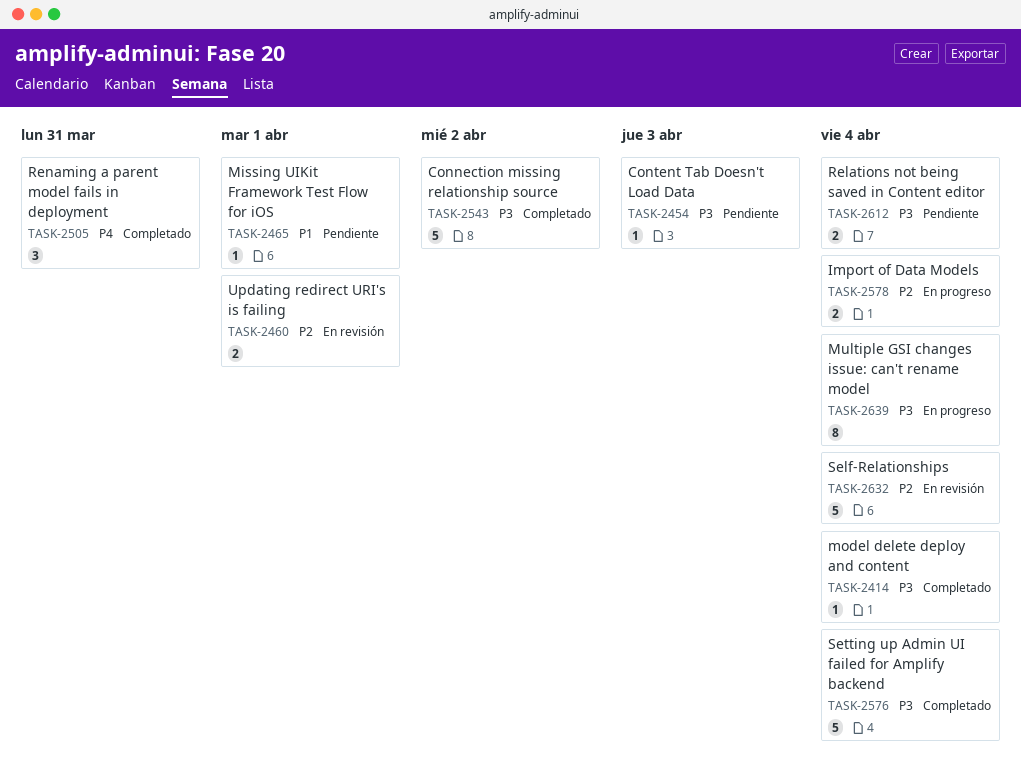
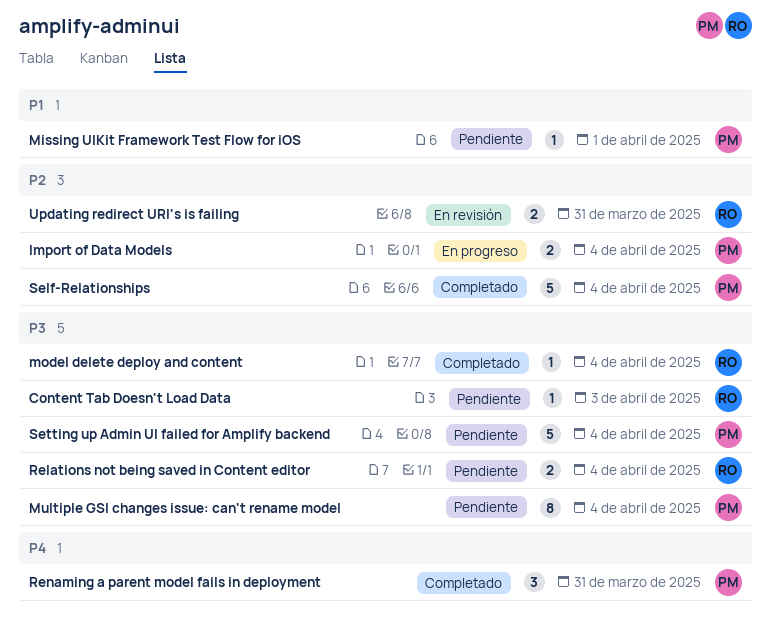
Connection missing relationship source: present -> none
Multiple GSI changes issue: can't rename model, status: En progreso -> Pendiente
Self-Relationships, status: En revisión -> Completado
Setting up Admin UI failed for Amplify backend, status: Completado -> Pendiente
Updating redirect URI's is failing, due: Apr 1 -> Mar 31

